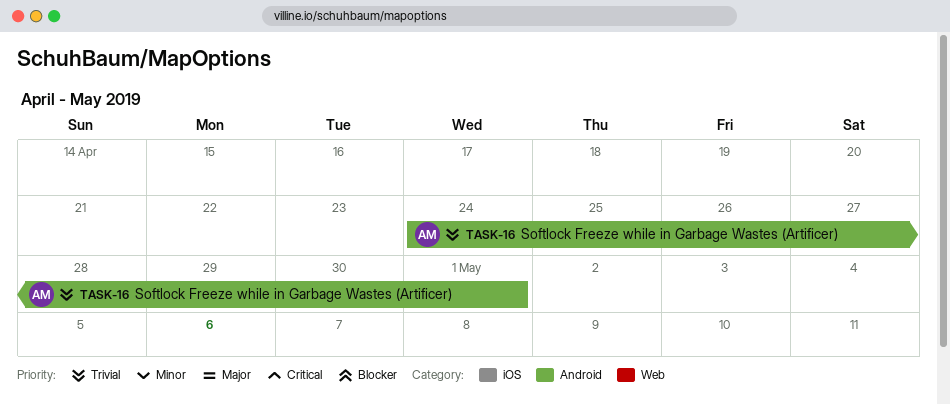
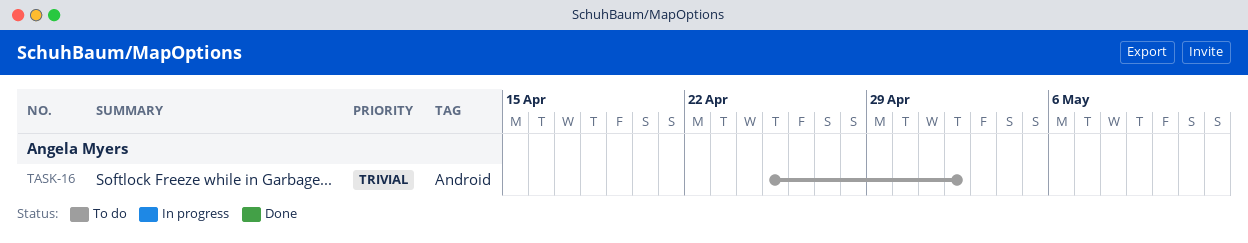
TASK-16, start: Apr 24 -> Apr 25
TASK-16, due: May 1 -> May 2

